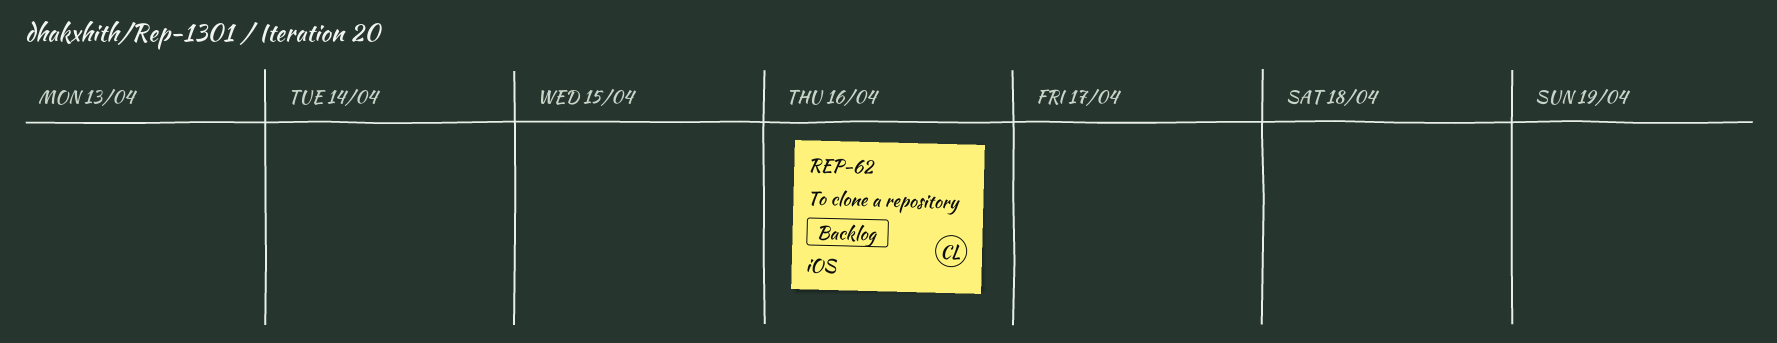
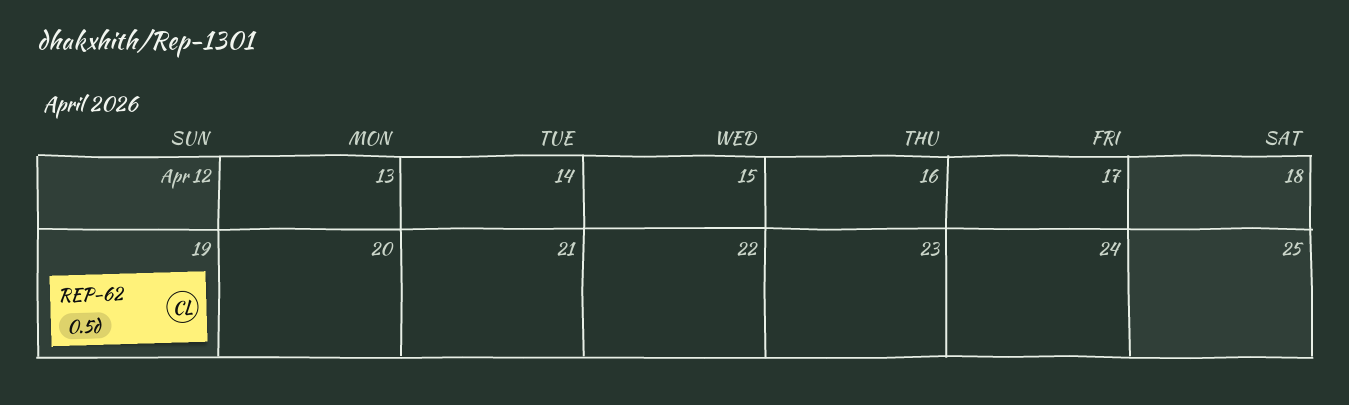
REP-62, due: Apr 16 -> Apr 19

